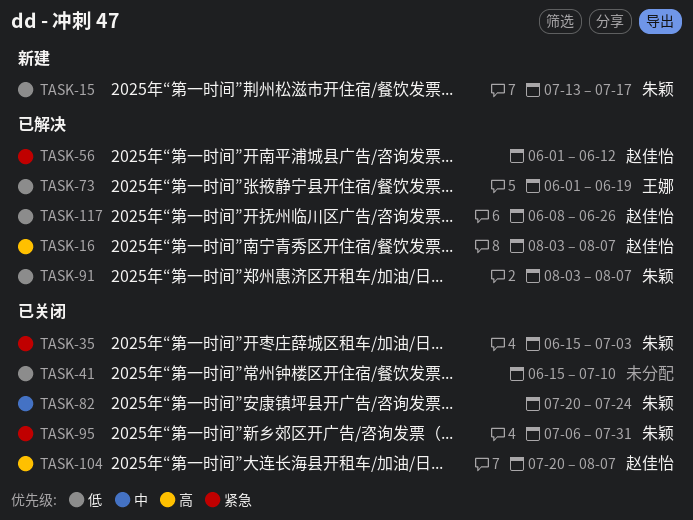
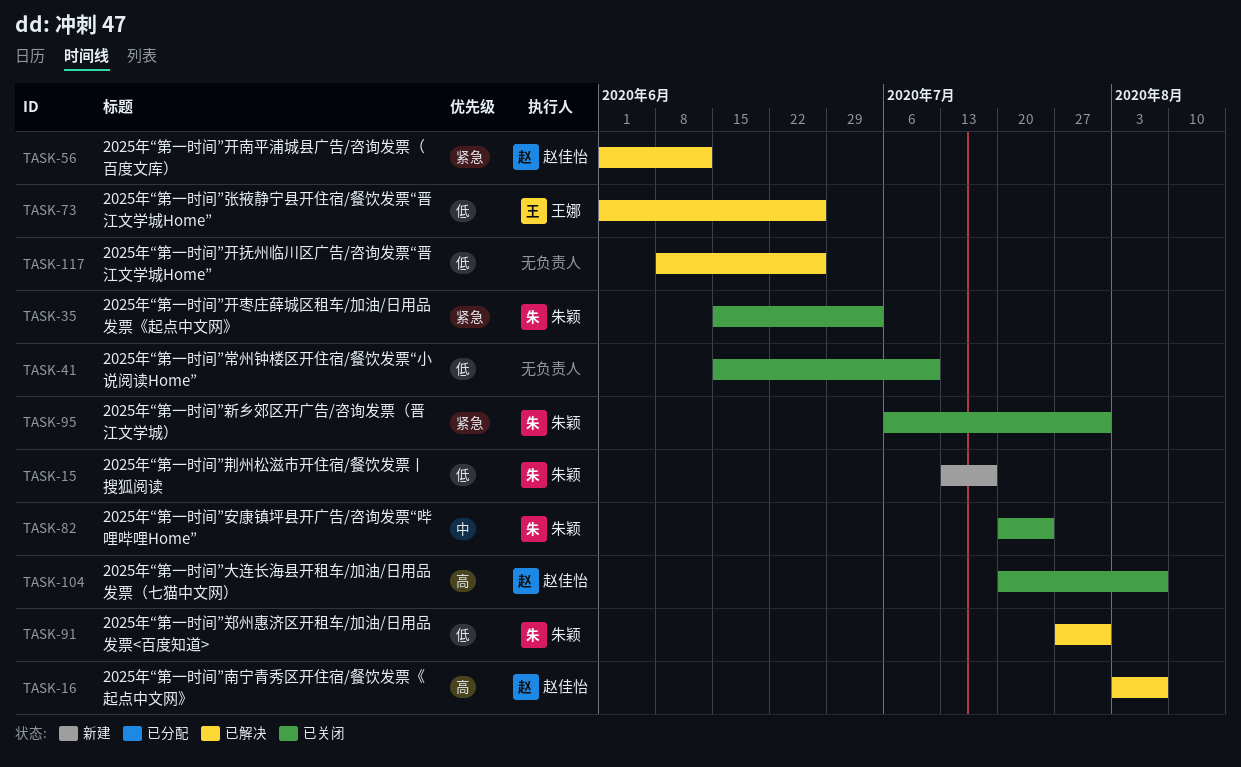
TASK-73, due: Jun 19 -> Jun 26
TASK-91, start: Aug 3 -> Jul 27
TASK-91, due: Aug 7 -> Jul 31
TASK-117, owner: 赵佳怡 -> none

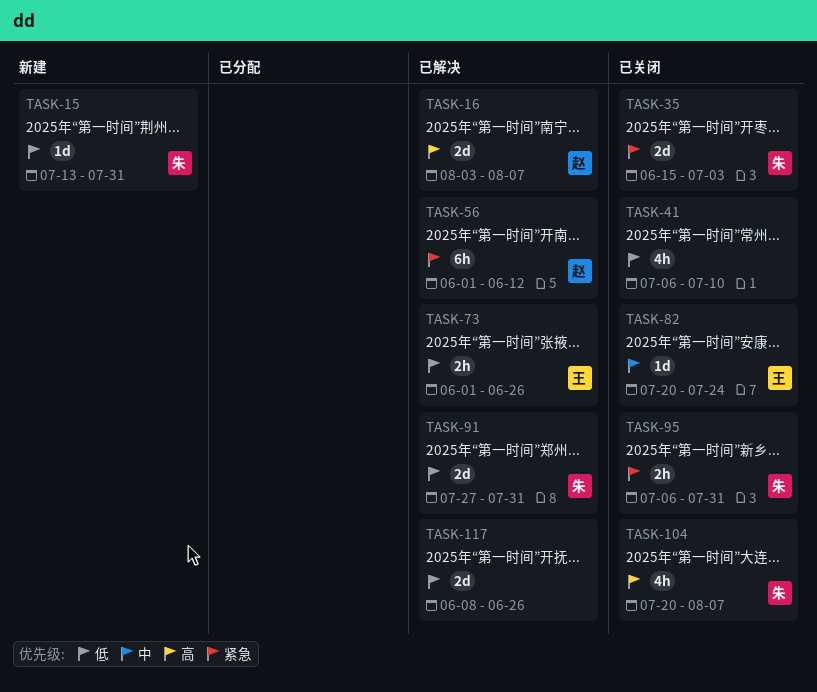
TASK-15, due: Jul 17 -> Jul 31
TASK-41, start: Jun 15 -> Jul 6
TASK-82, owner: 朱颖 -> 王娜
TASK-104, owner: 赵佳怡 -> 朱颖

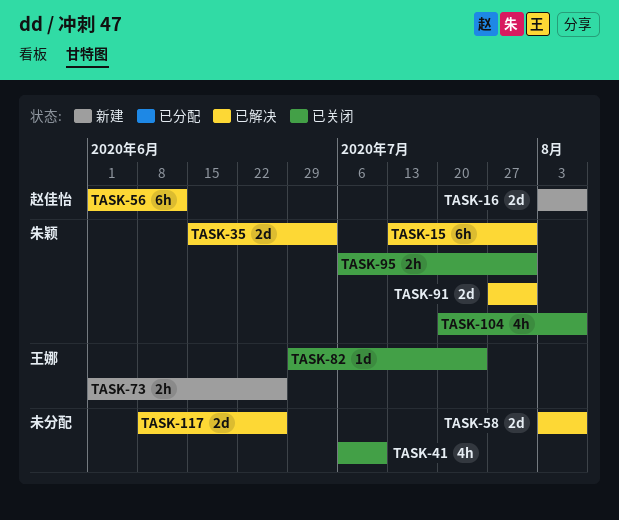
TASK-15, status: 新建 -> 已解决
TASK-15, estimate: 1d -> 6h
TASK-16, status: 已解决 -> 新建
TASK-35, status: 已关闭 -> 已解决
TASK-58: none -> present
TASK-73, status: 已解决 -> 新建
TASK-82, start: Jul 20 -> Jun 29

